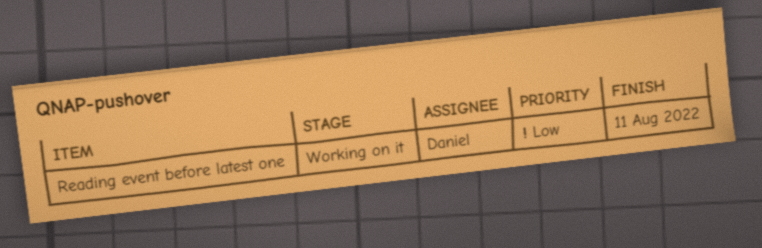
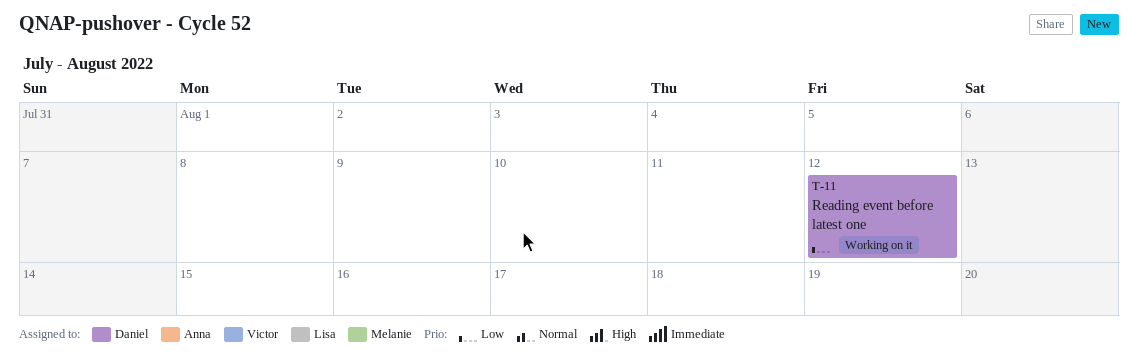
Reading event before latest one, due: Aug 11 -> Aug 12

